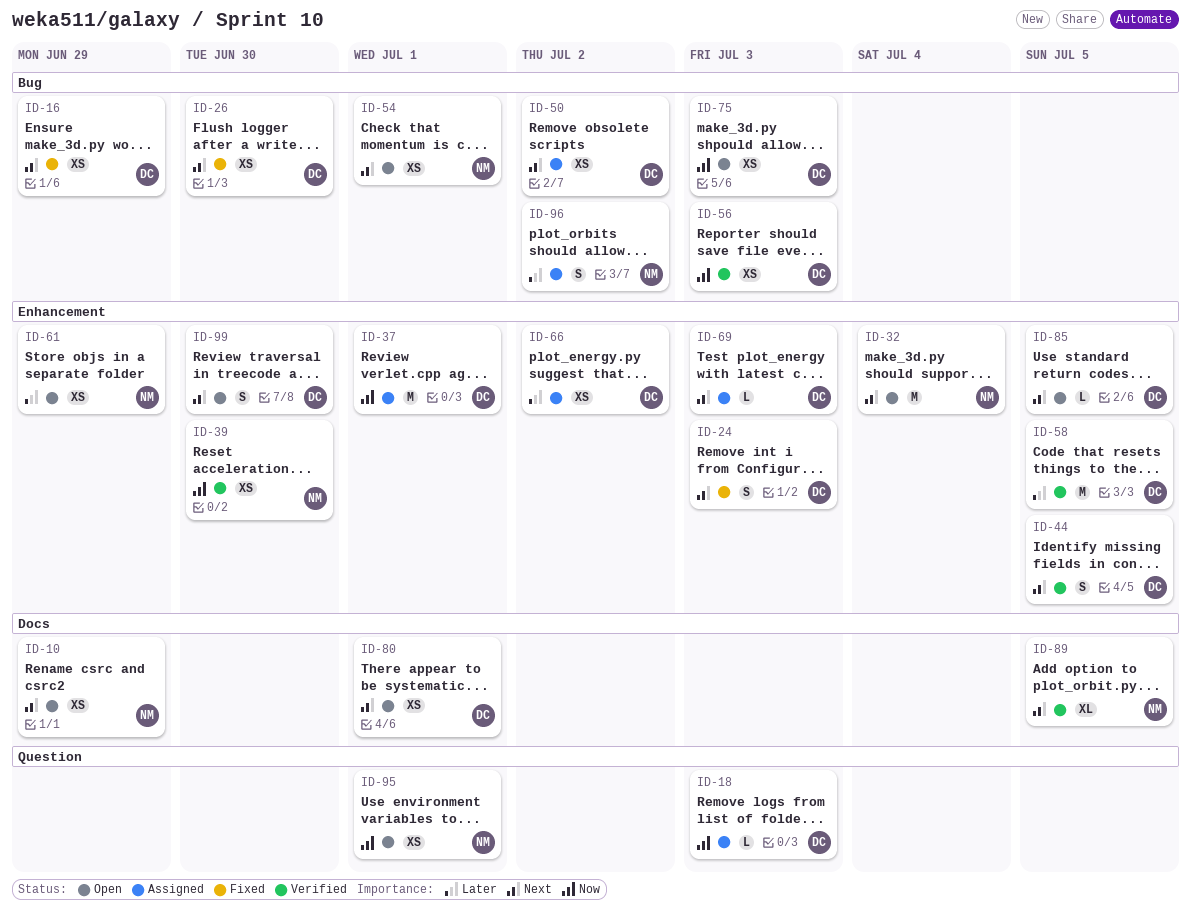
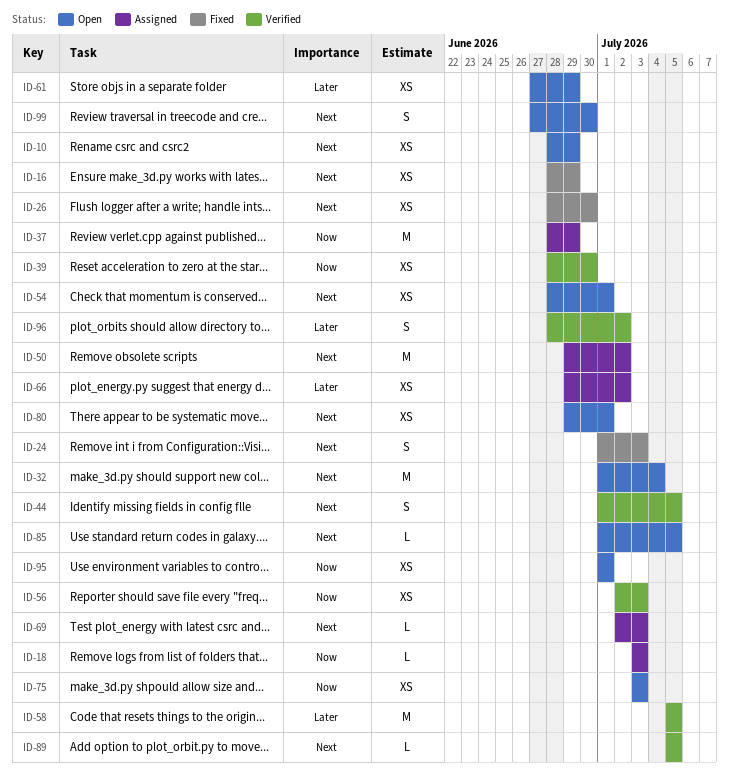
ID-37, due: Jul 1 -> Jun 29
ID-50, estimate: XS -> M
ID-89, estimate: XL -> L
ID-96, status: Assigned -> Verified

